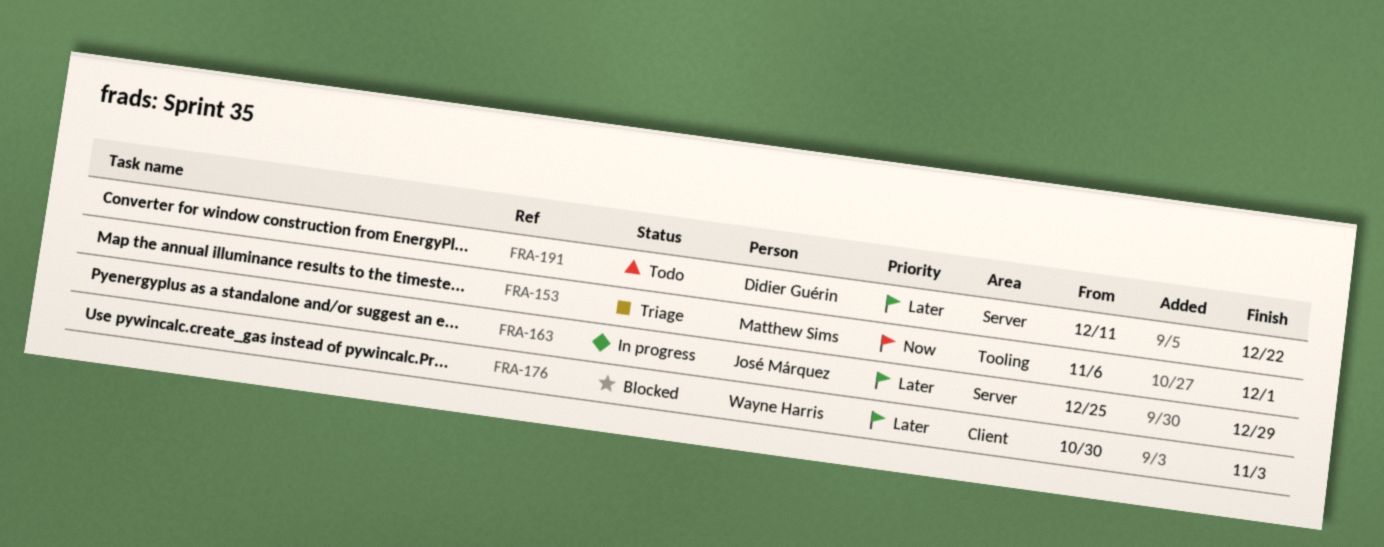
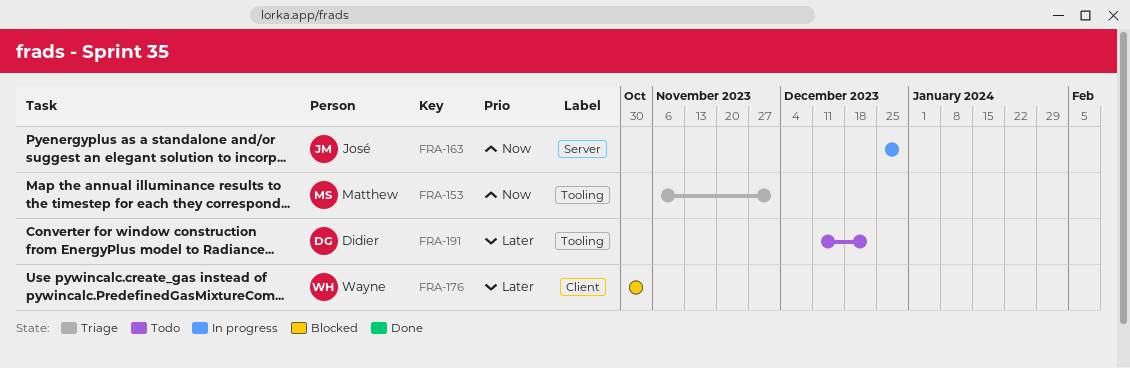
FRA-163, priority: Later -> Now
FRA-191, label: Server -> Tooling

